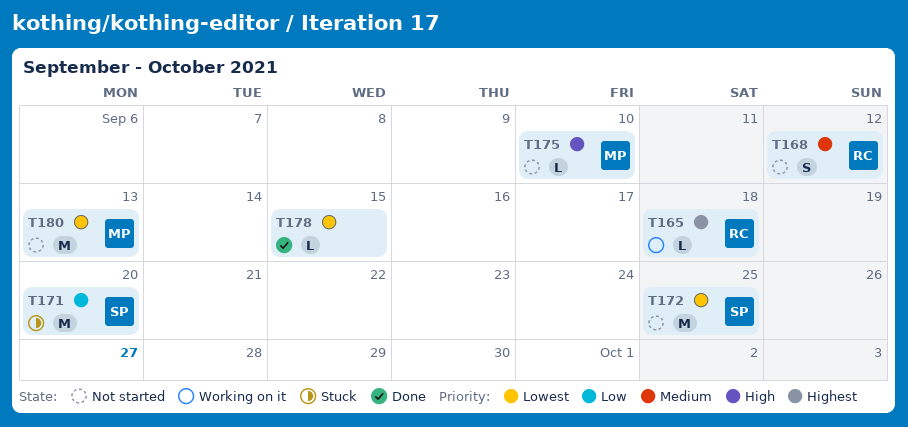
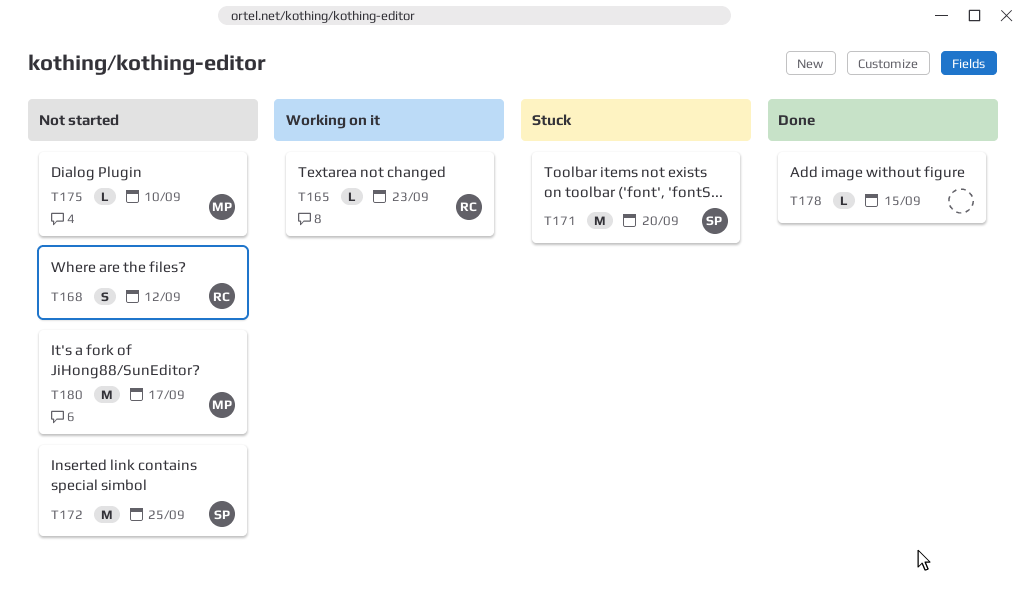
T165, due: Sep 18 -> Sep 23
T180, due: Sep 13 -> Sep 17

